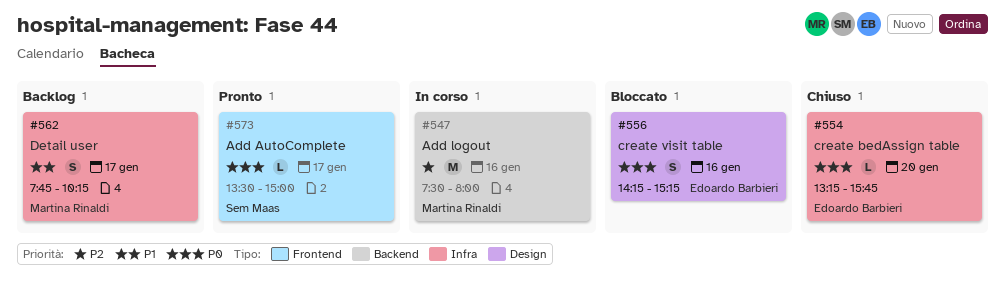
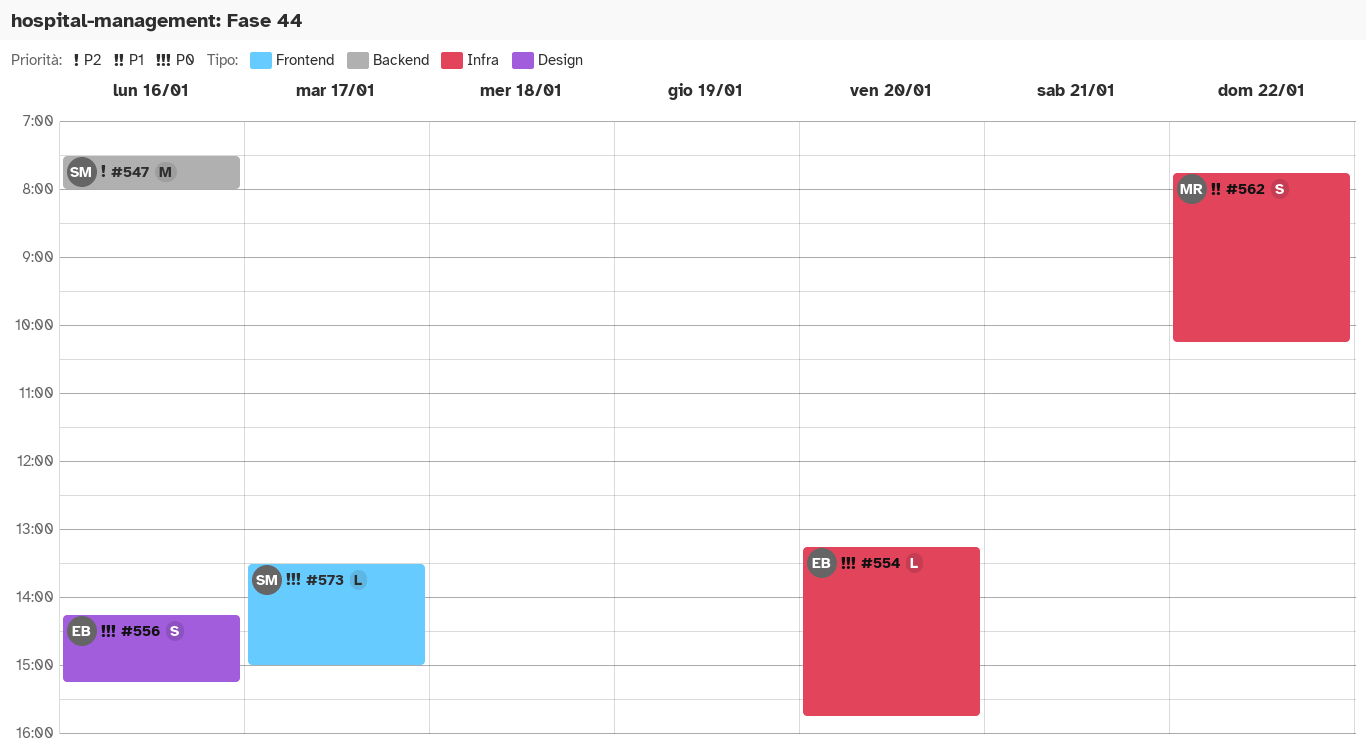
#547, owner: Martina Rinaldi -> Sem Maas
#562, day: Jan 17 -> Jan 22

